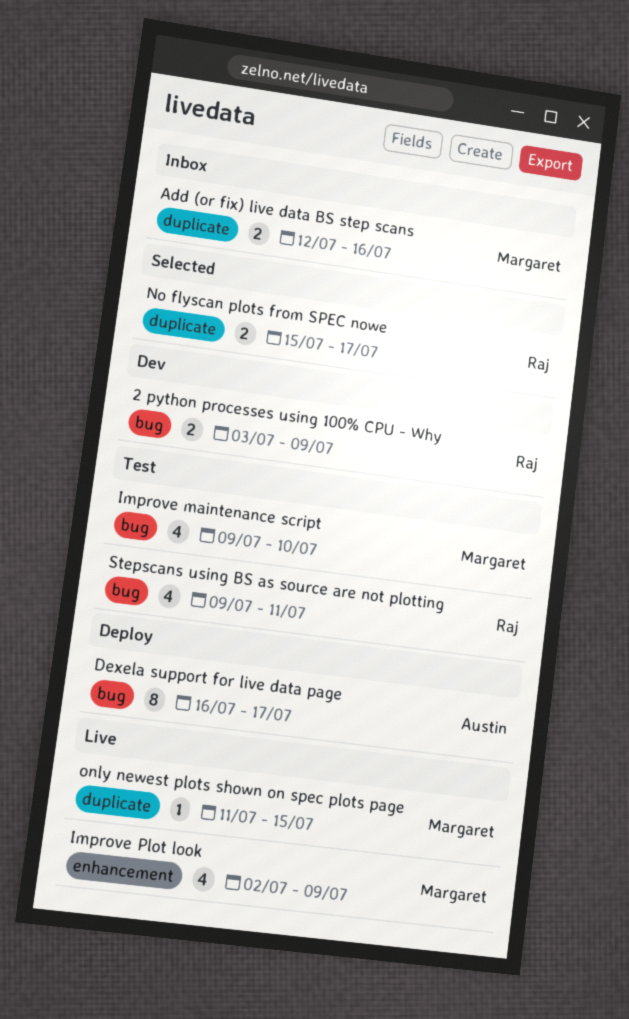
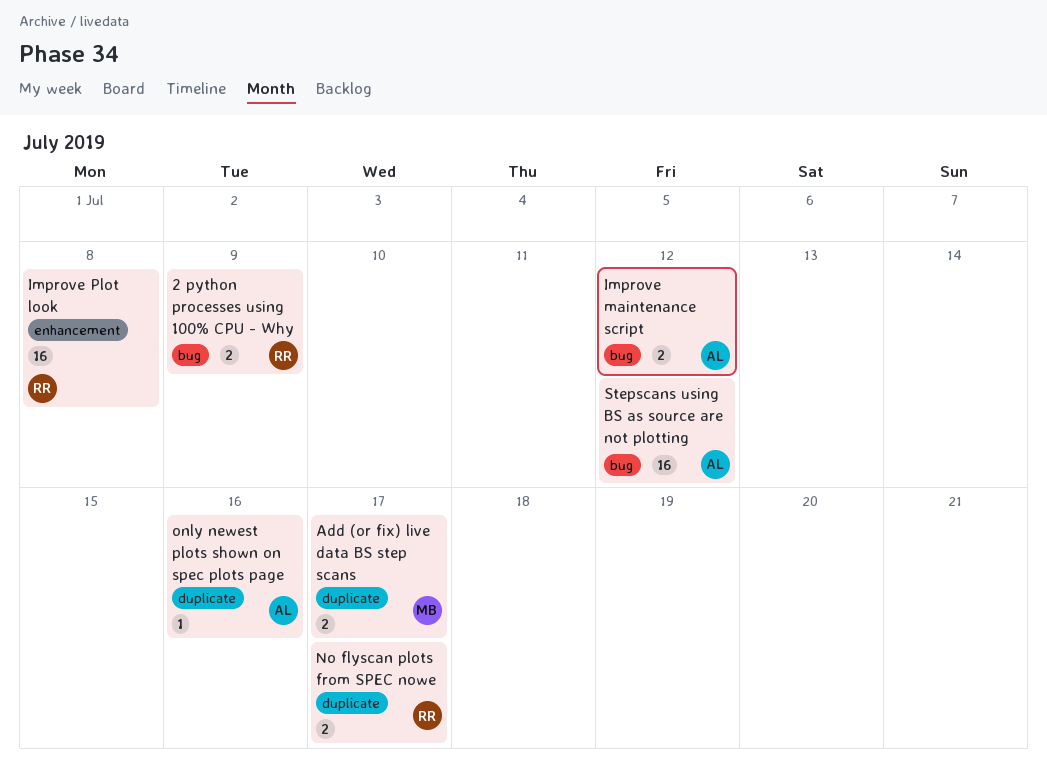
Add (or fix) live data BS step scans, due: Jul 16 -> Jul 17
Dexela support for live data page: present -> none
Improve maintenance script, owner: Margaret -> Austin
Improve maintenance script, estimate: 4 -> 2
Improve maintenance script, due: Jul 10 -> Jul 12
Improve Plot look, owner: Margaret -> Raj
Improve Plot look, estimate: 4 -> 16
Improve Plot look, due: Jul 9 -> Jul 8
only newest plots shown on spec plots page, owner: Margaret -> Austin
only newest plots shown on spec plots page, due: Jul 15 -> Jul 16
Stepscans using BS as source are not plotting, owner: Raj -> Austin
Stepscans using BS as source are not plotting, estimate: 4 -> 16
Stepscans using BS as source are not plotting, due: Jul 11 -> Jul 12

